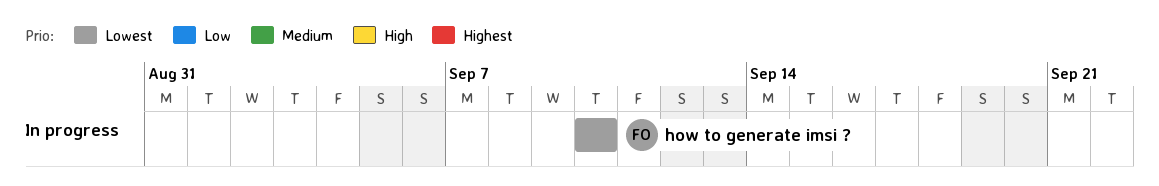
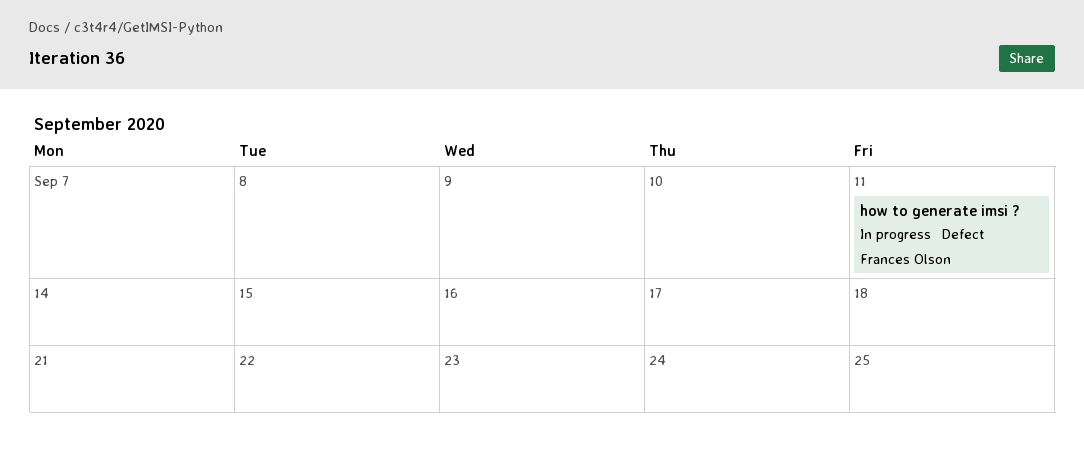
how to generate imsi ?, due: Sep 10 -> Sep 11

